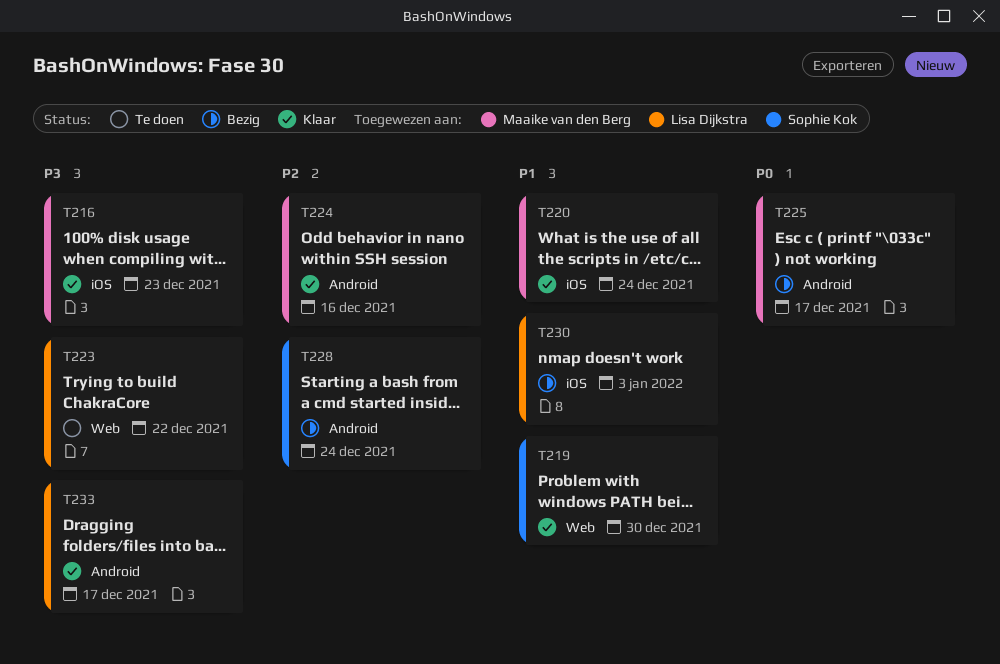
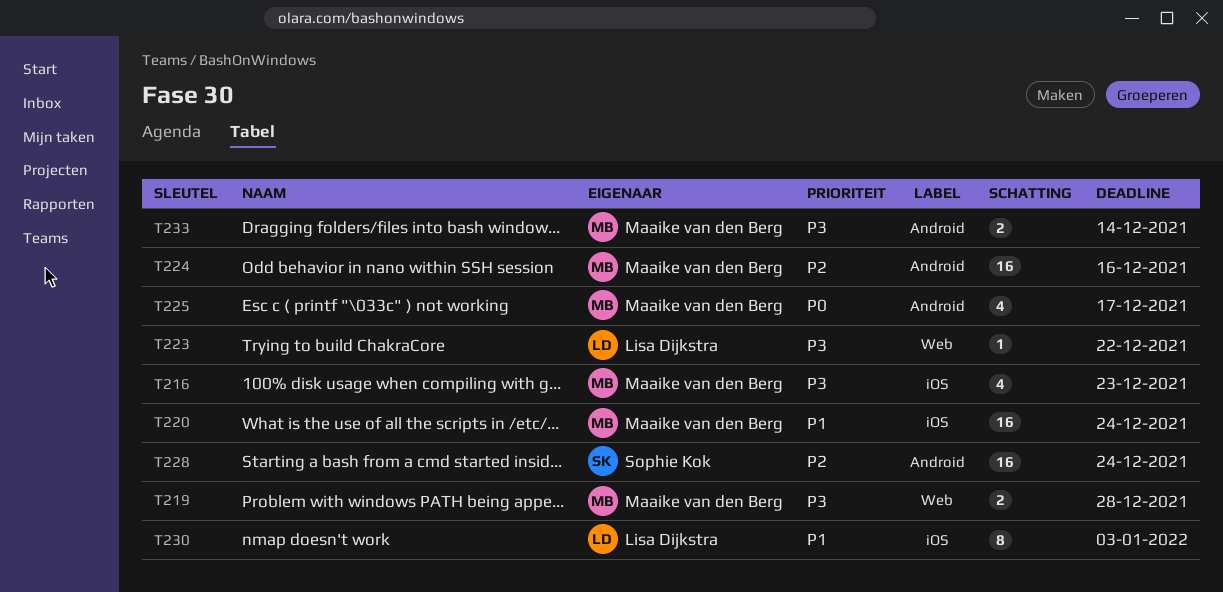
T219, owner: Sophie Kok -> Maaike van den Berg
T219, priority: P1 -> P3
T219, due: Dec 30 -> Dec 28
T233, owner: Lisa Dijkstra -> Maaike van den Berg
T233, due: Dec 17 -> Dec 14

